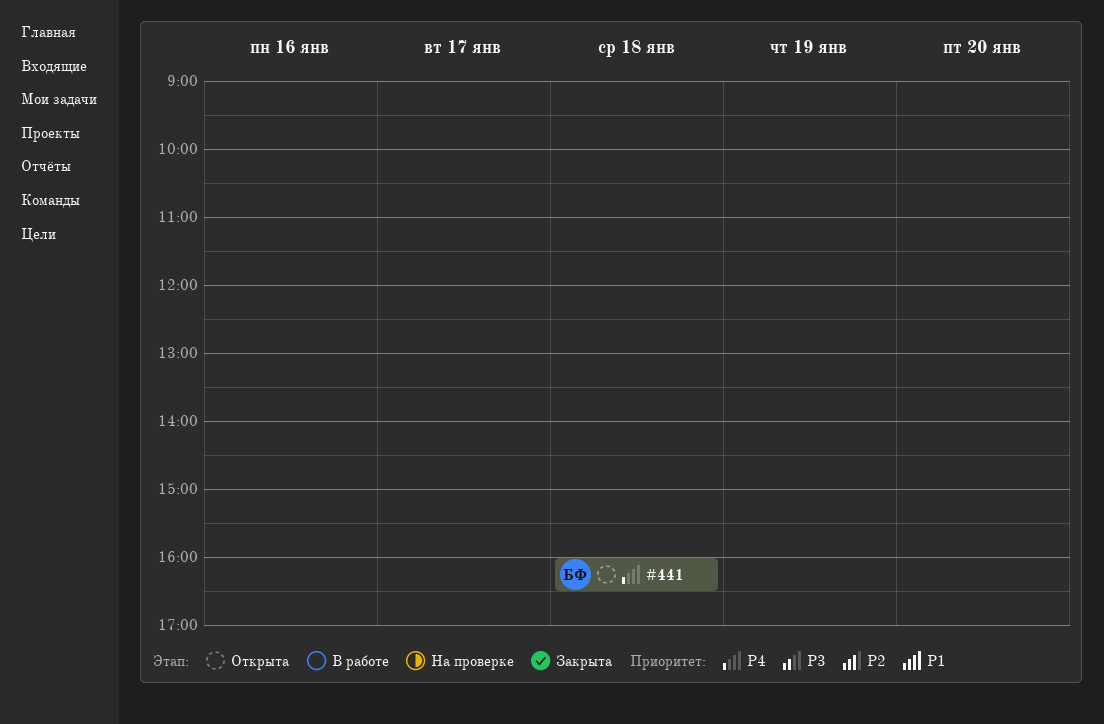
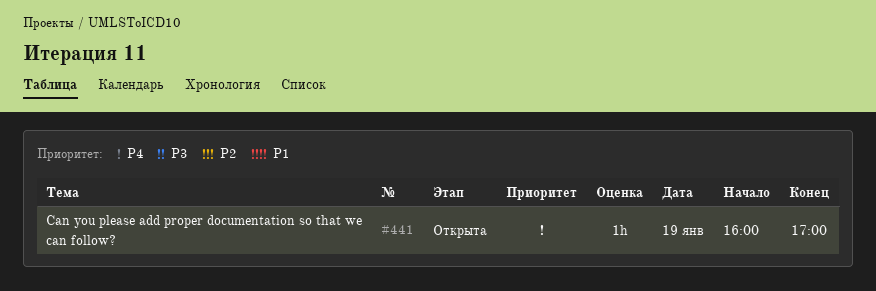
#441, day: Jan 18 -> Jan 19
#441, ends: 16:30 -> 17:00

